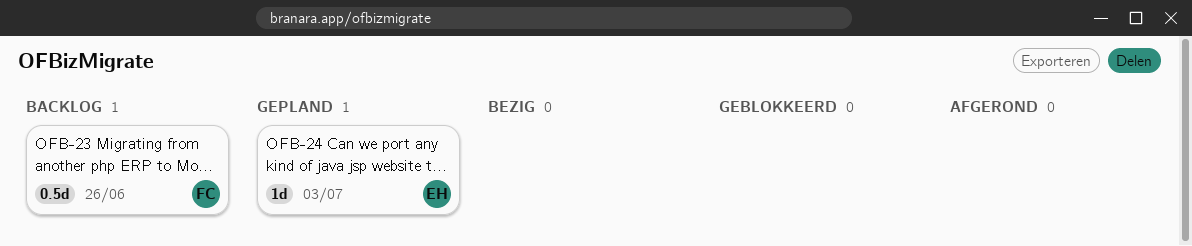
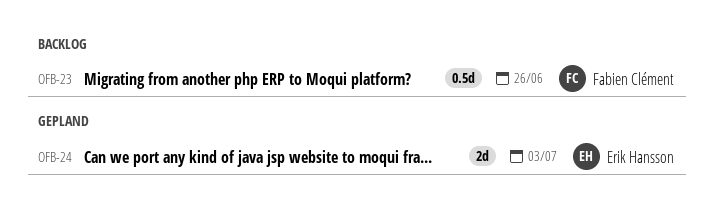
OFB-24, estimate: 1d -> 2d

